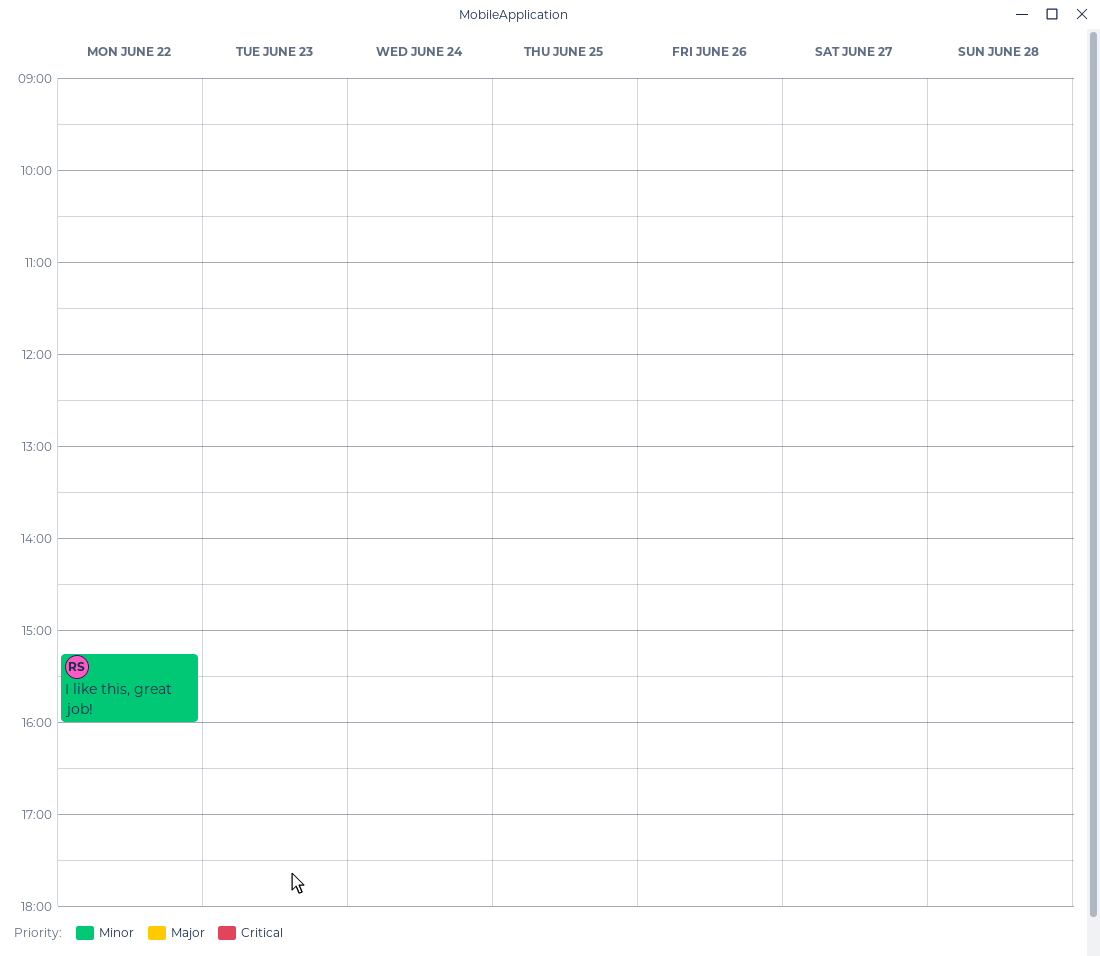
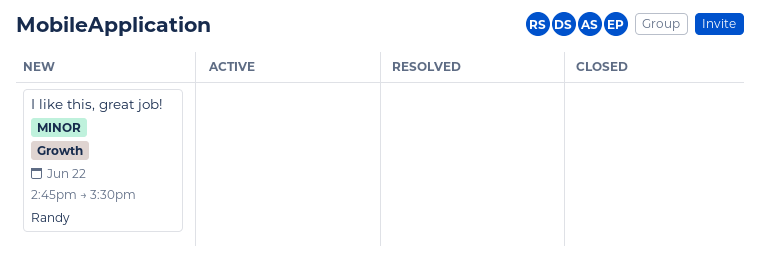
I like this, great job!, begins: 15:15 -> 14:45
I like this, great job!, ends: 16:00 -> 15:30

